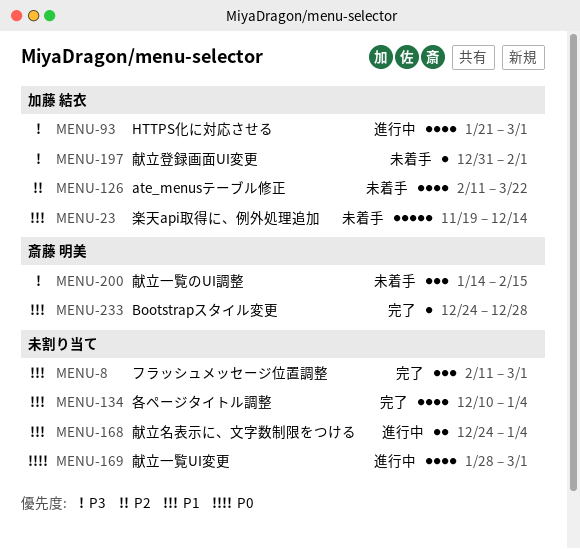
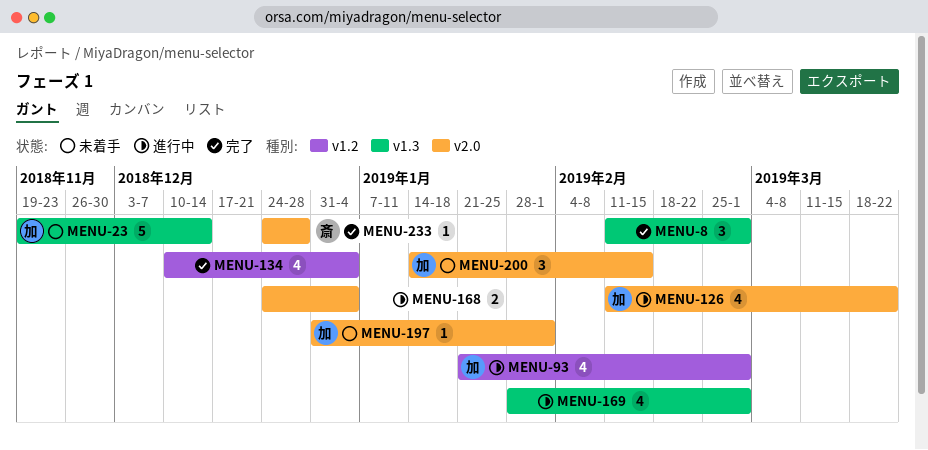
MENU-126, status: 未着手 -> 進行中
MENU-200, owner: 斎藤 明美 -> 加藤 結衣

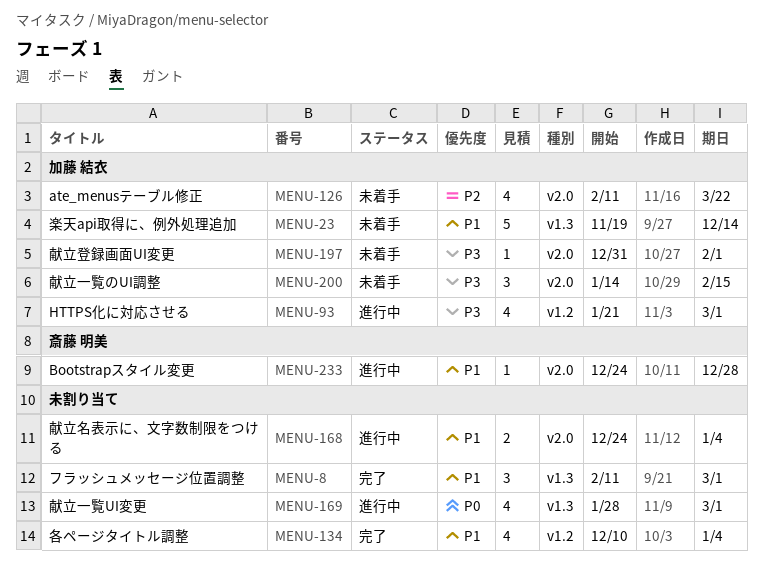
MENU-126, status: 進行中 -> 未着手
MENU-233, status: 完了 -> 進行中

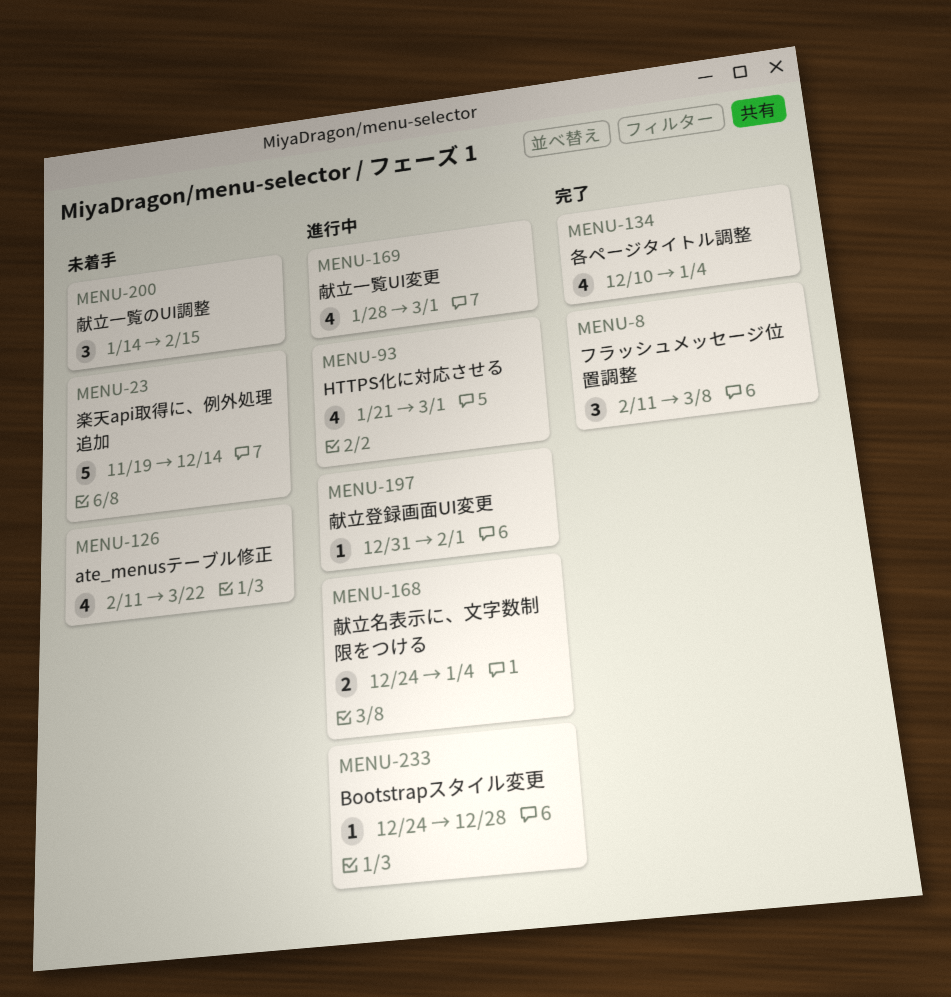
MENU-8, due: Mar 1 -> Mar 8
MENU-197, status: 未着手 -> 進行中

